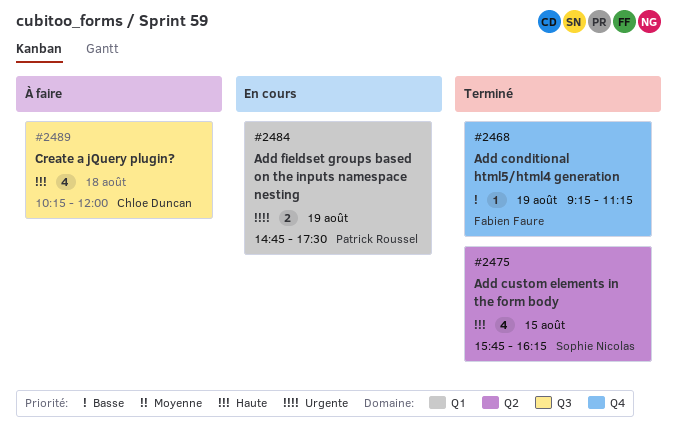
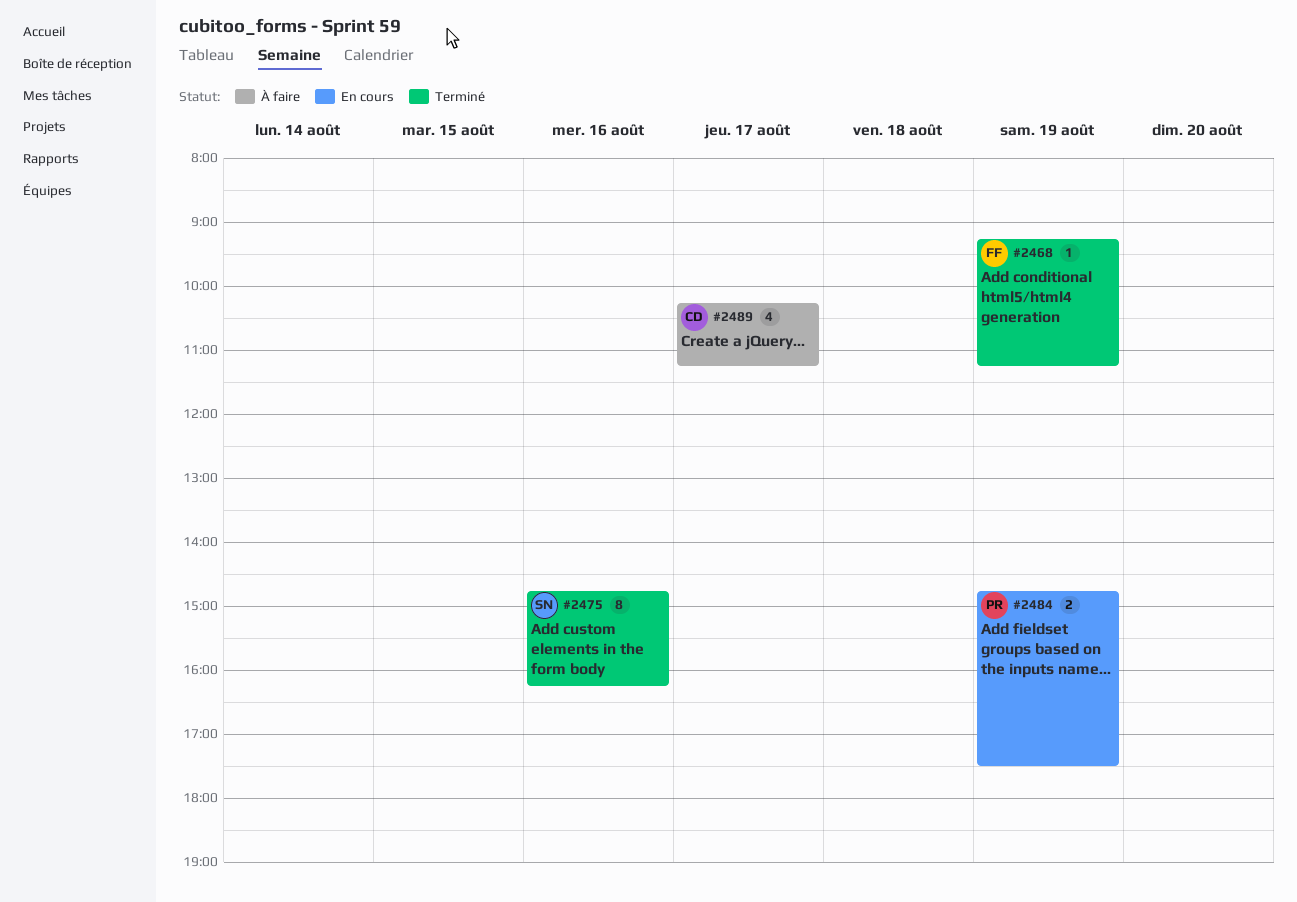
#2475, estimate: 4 -> 8
#2475, day: Aug 15 -> Aug 16
#2475, begins: 15:45 -> 14:45
#2489, day: Aug 18 -> Aug 17
#2489, ends: 12:00 -> 11:15

